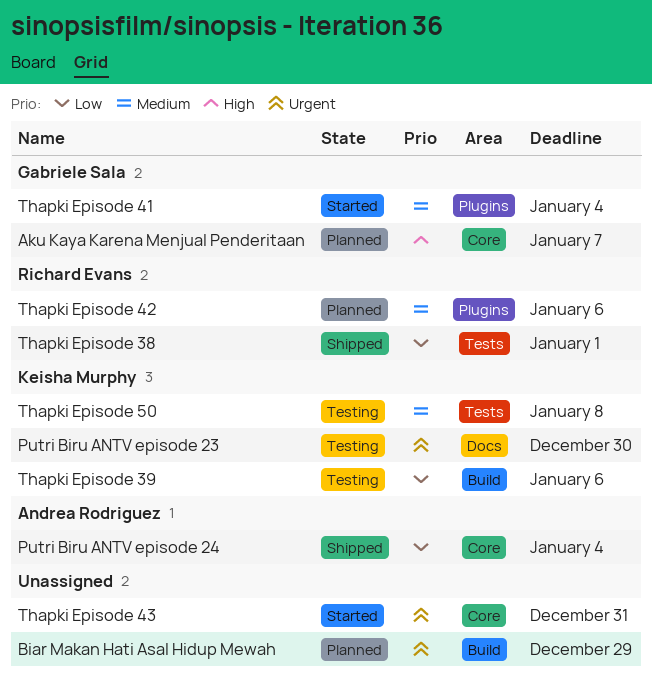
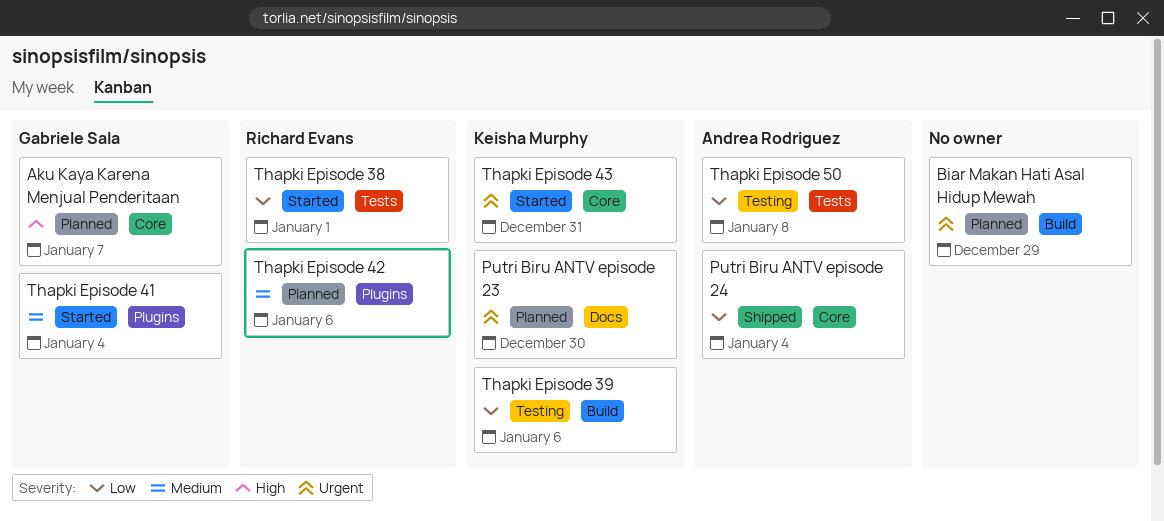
Putri Biru ANTV episode 23, status: Testing -> Planned
Thapki Episode 38, status: Shipped -> Started
Thapki Episode 43, owner: none -> Keisha Murphy
Thapki Episode 50, owner: Keisha Murphy -> Andrea Rodriguez
Thapki Episode 50, priority: Medium -> Low

